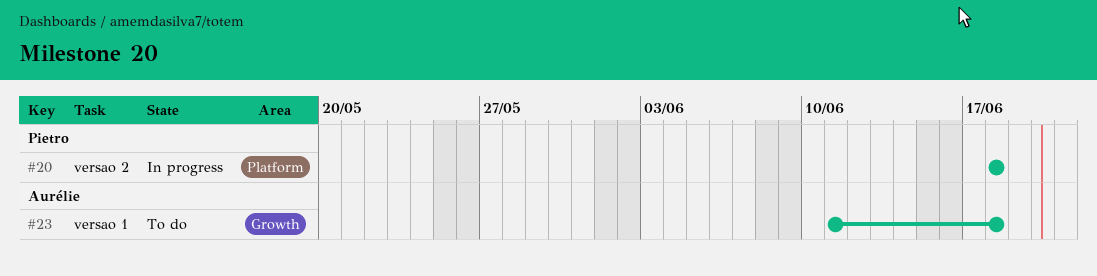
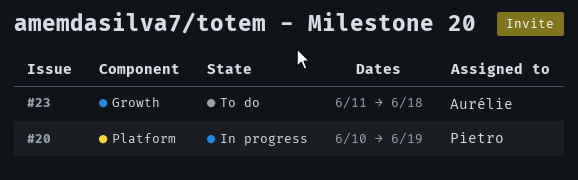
#20, start: Jun 18 -> Jun 10
#20, due: Jun 18 -> Jun 19

